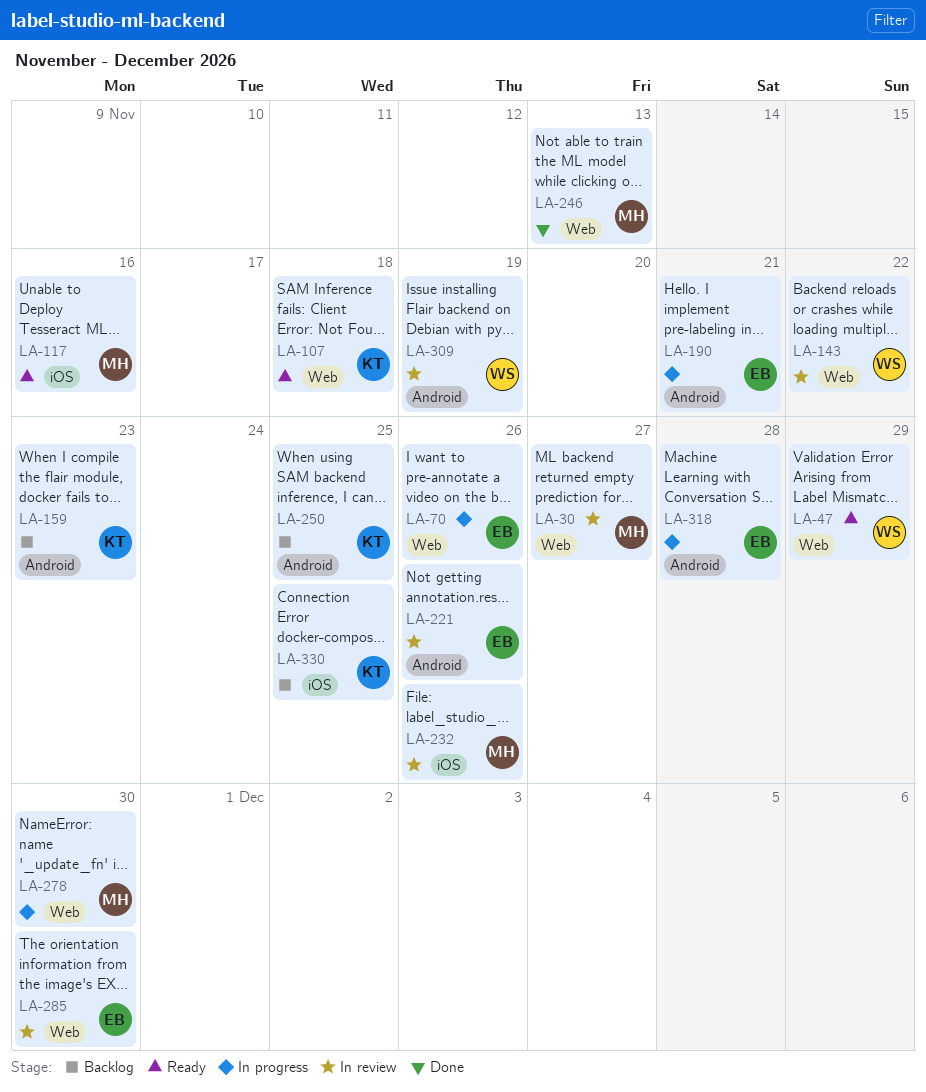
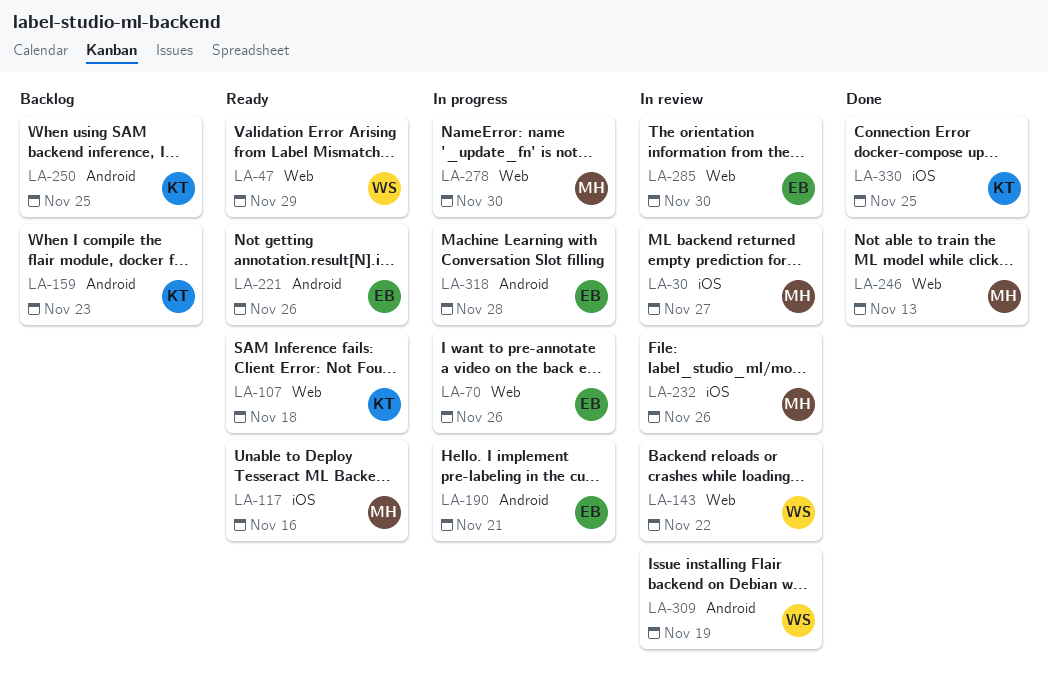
LA-30, label: Web -> iOS
LA-221, status: In review -> Ready
LA-330, status: Backlog -> Done

